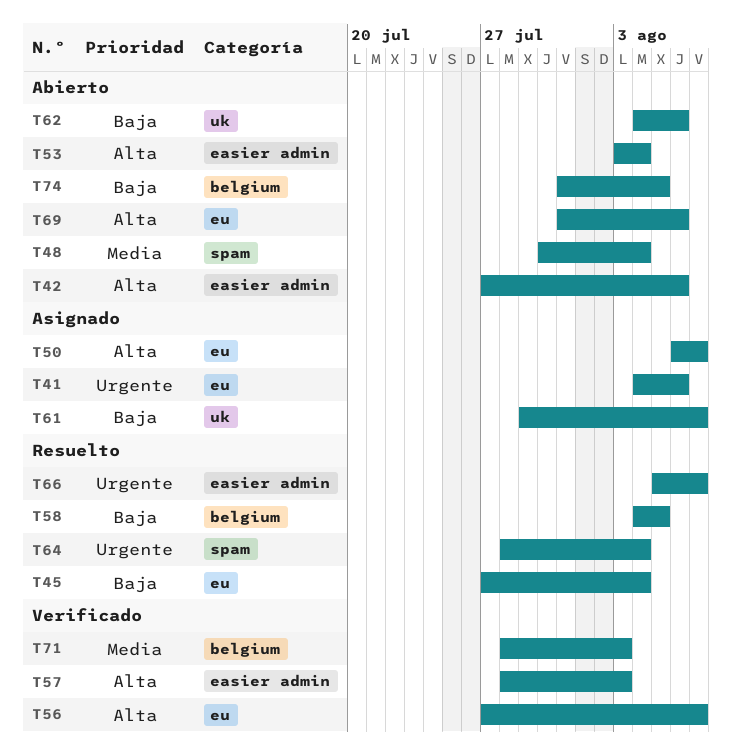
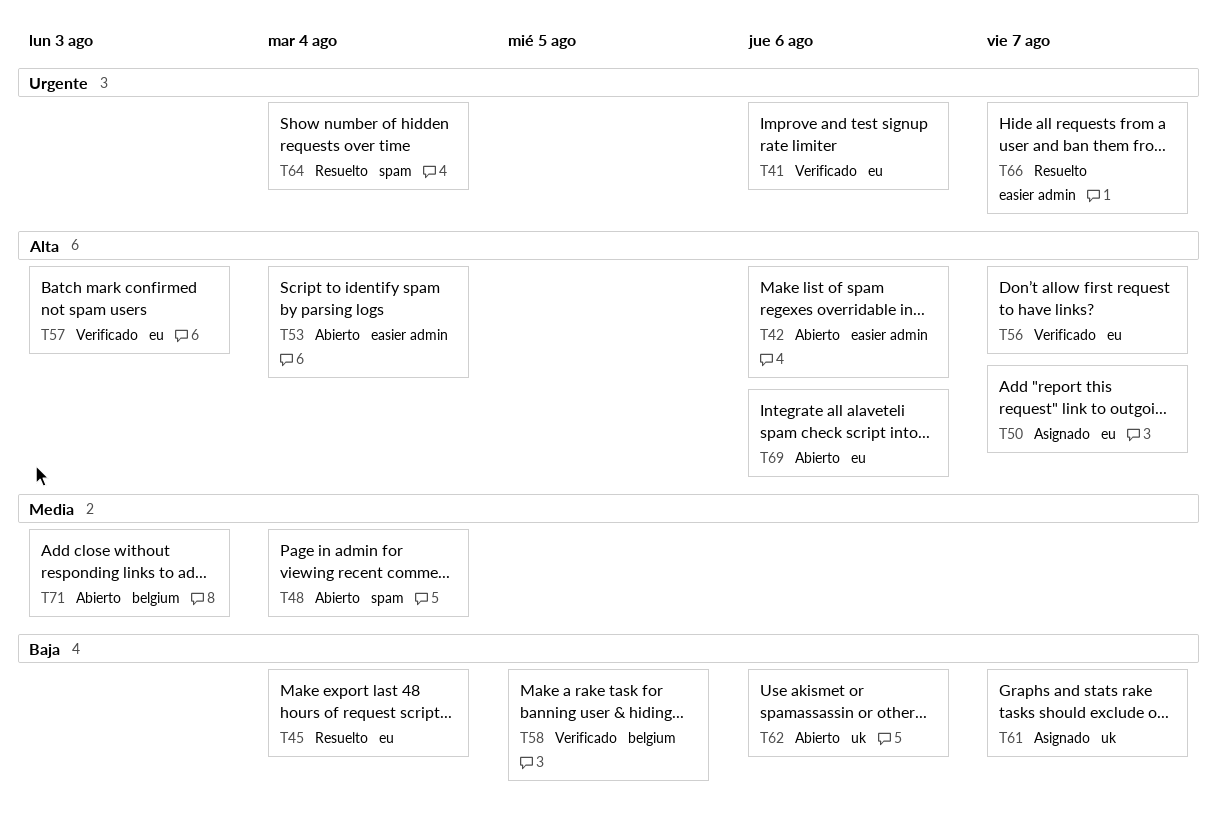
T41, status: Asignado -> Verificado
T57, label: easier admin -> eu
T58, status: Resuelto -> Verificado
T71, status: Verificado -> Abierto
T74: present -> none

